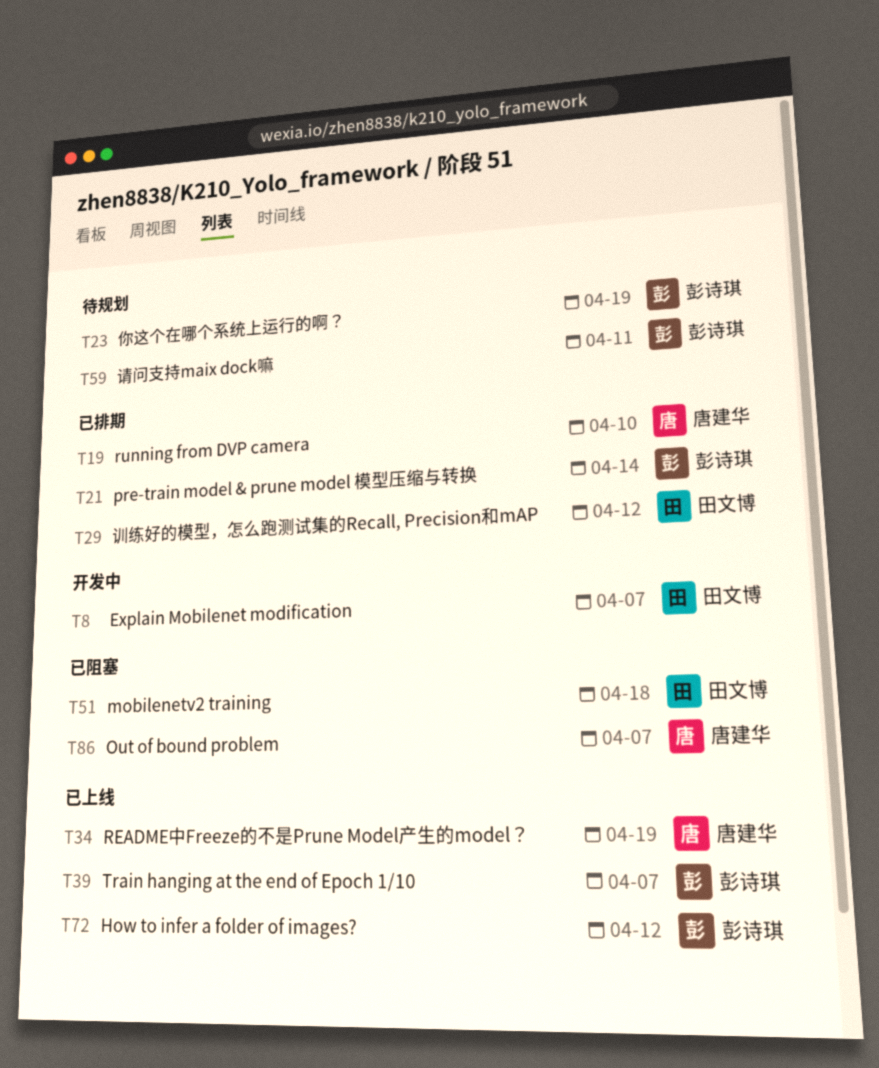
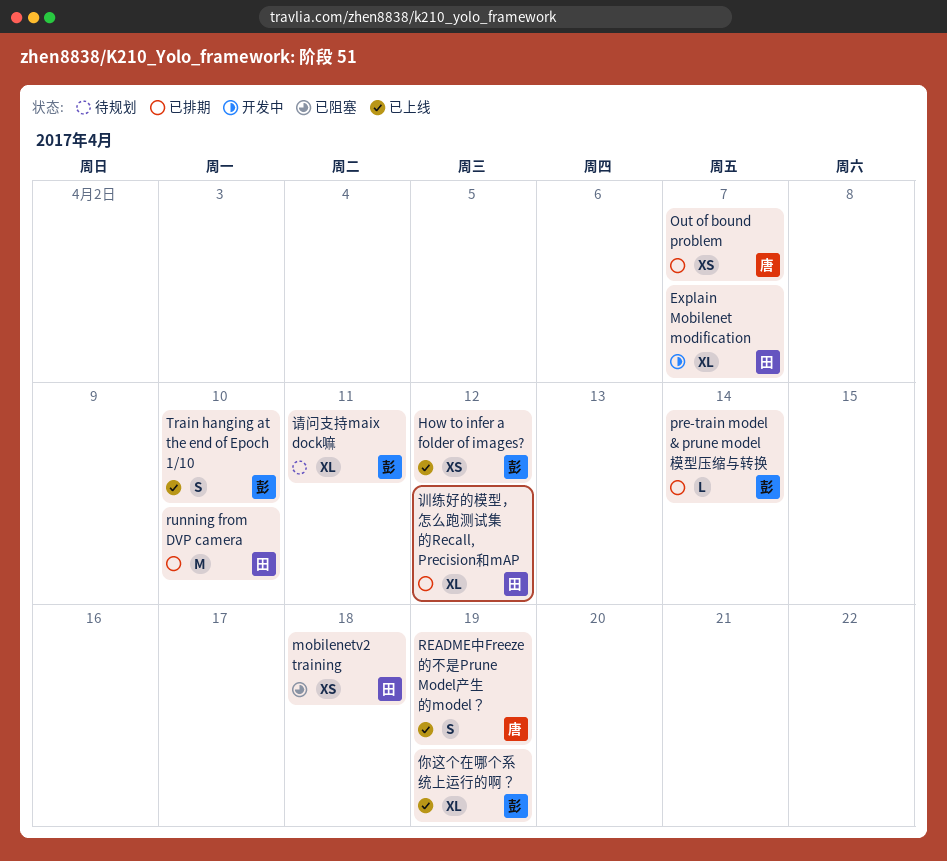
Out of bound problem, status: 已阻塞 -> 已排期
running from DVP camera, owner: 唐建华 -> 田文博
Train hanging at the end of Epoch 1/10, due: Apr 7 -> Apr 10
你这个在哪个系统上运行的啊？, status: 待规划 -> 已上线

